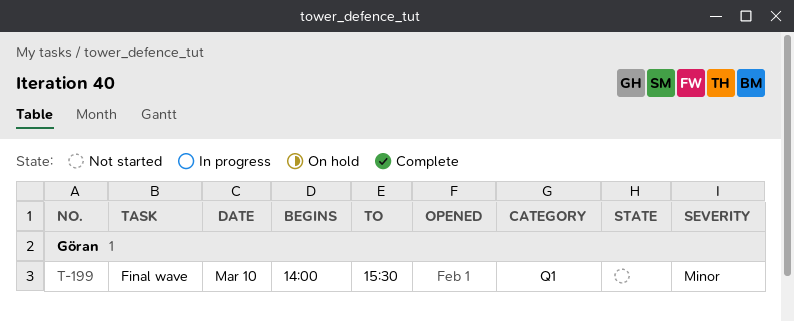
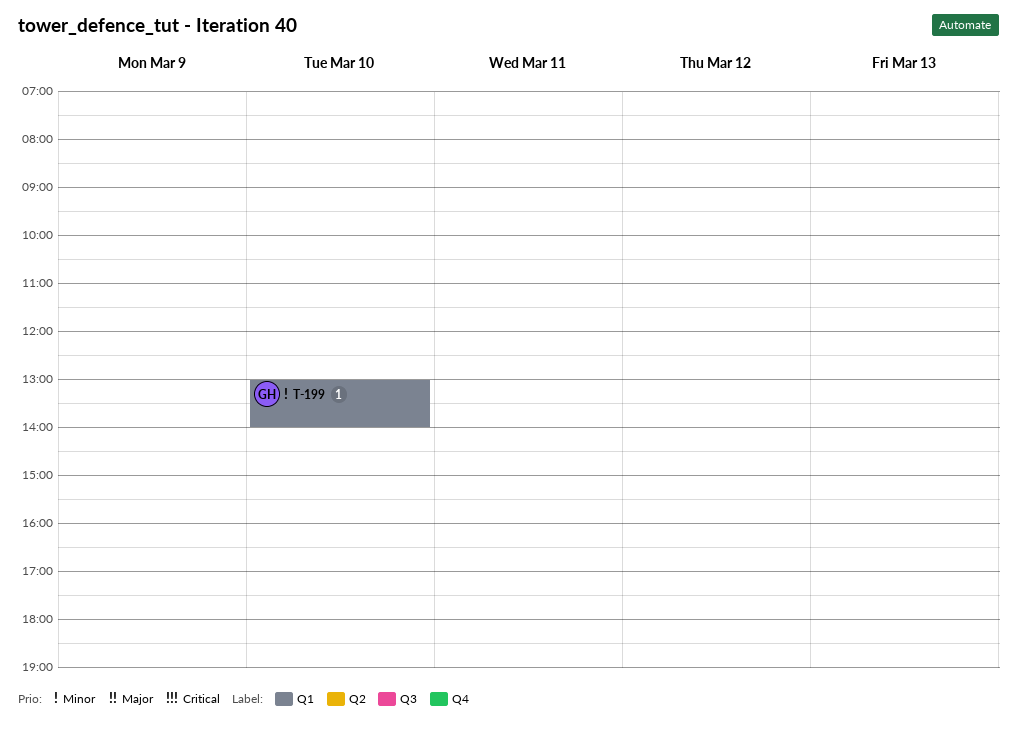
T-199, begins: 14:00 -> 13:00
T-199, ends: 15:30 -> 14:00

